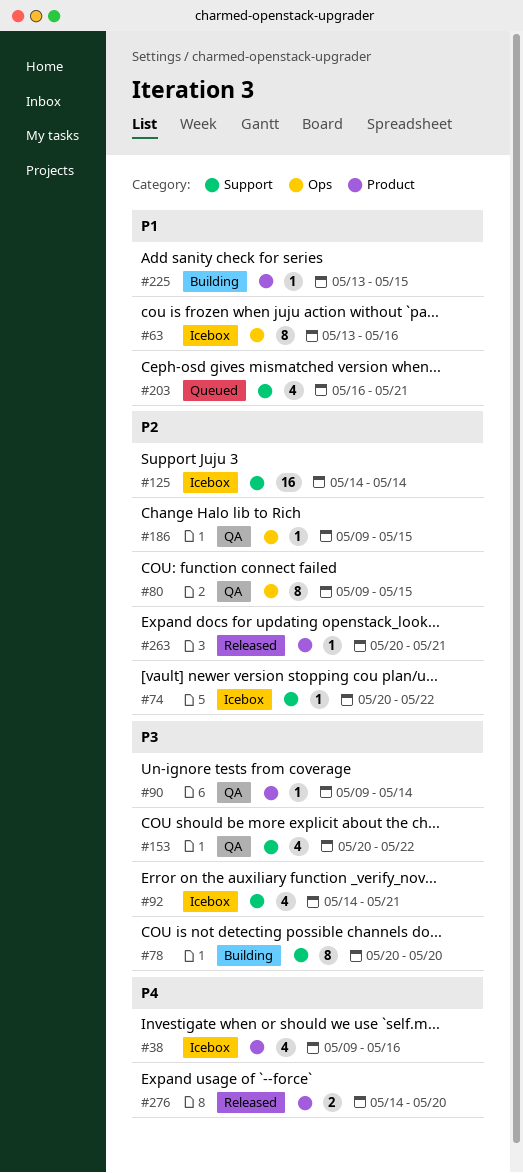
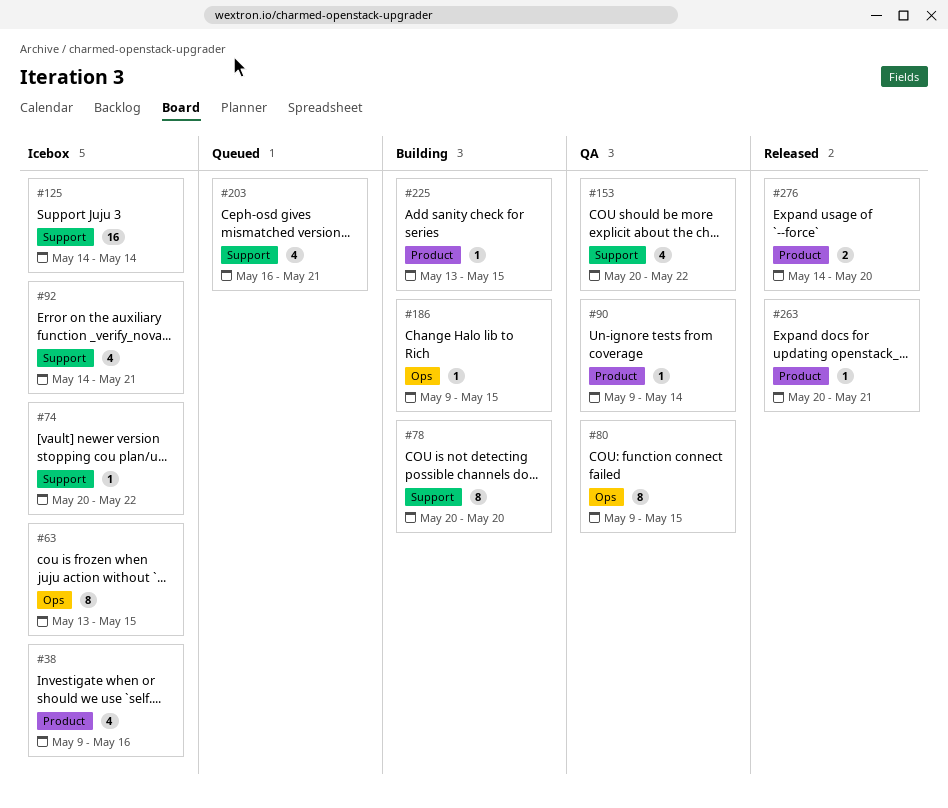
#63, due: May 16 -> May 15
#186, status: QA -> Building

